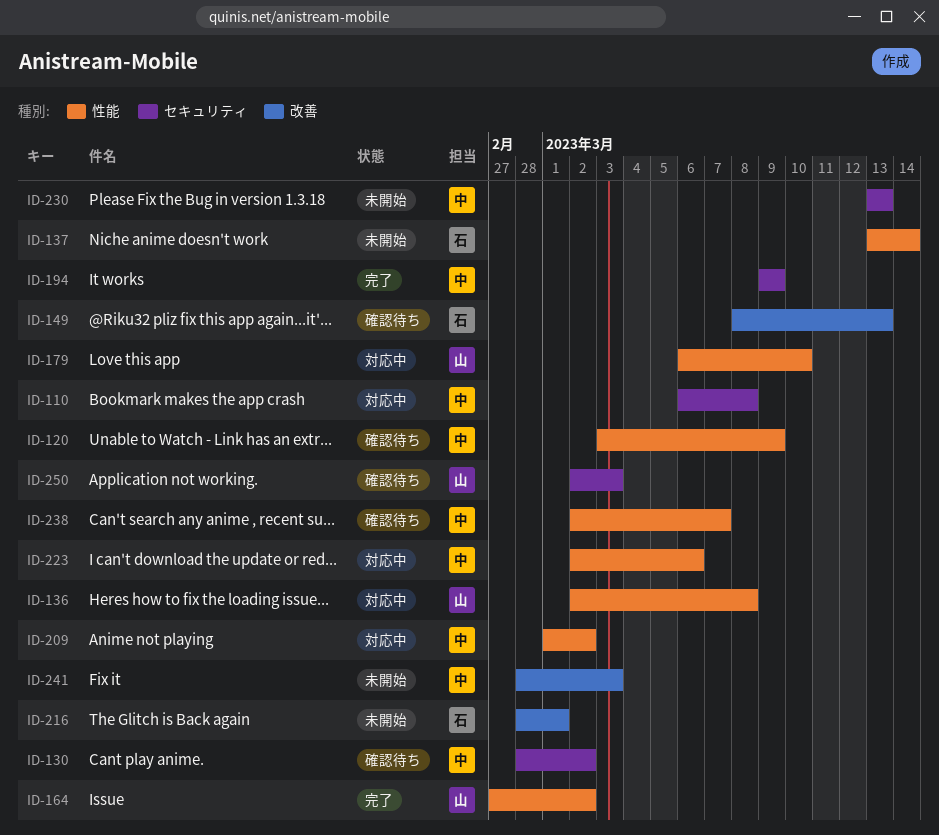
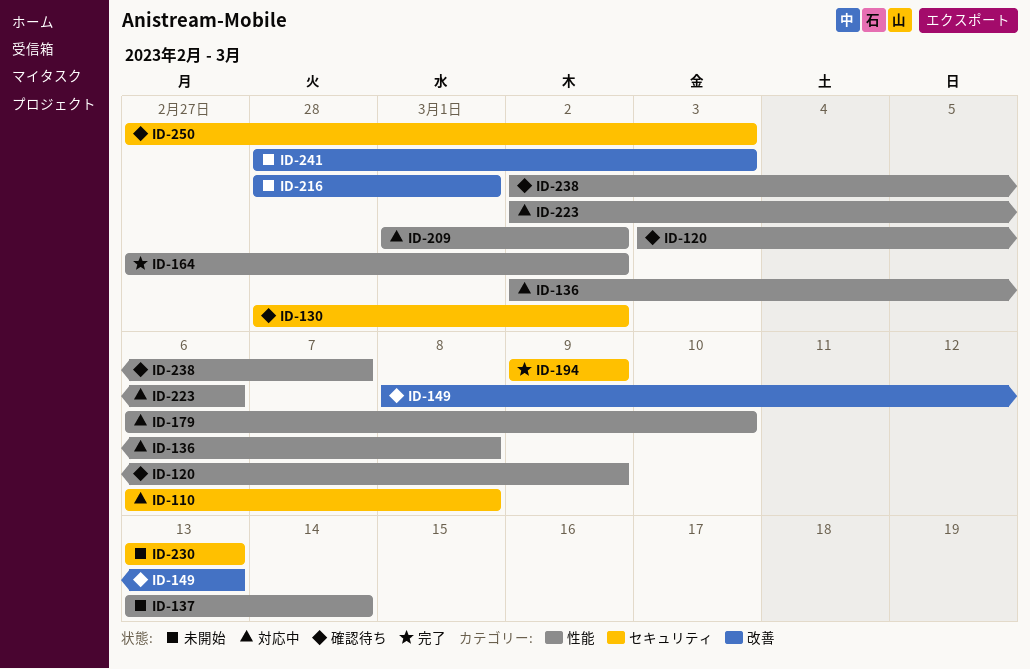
ID-250, start: Mar 2 -> Feb 27

